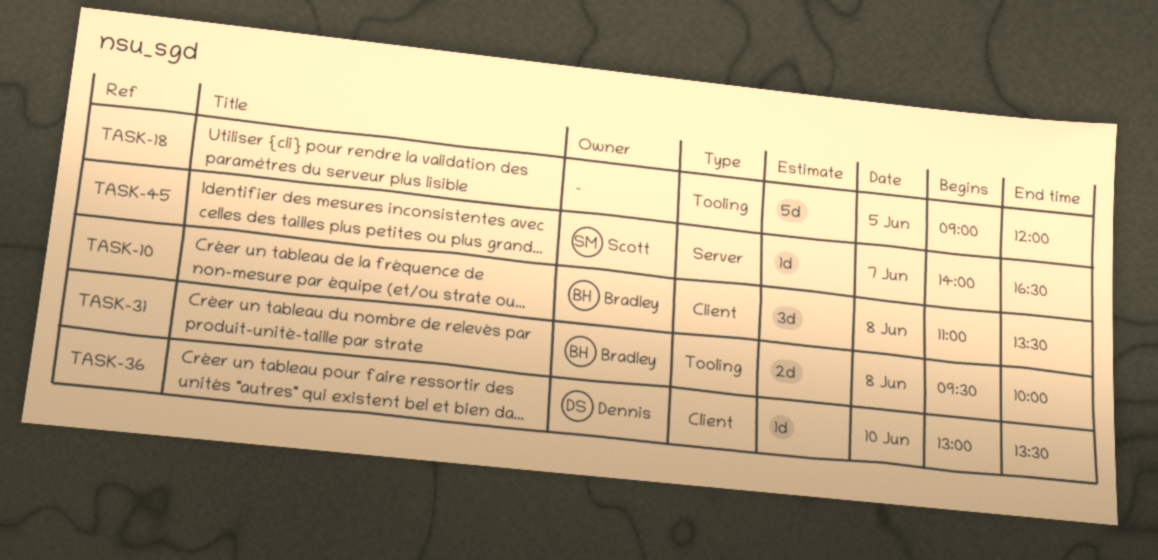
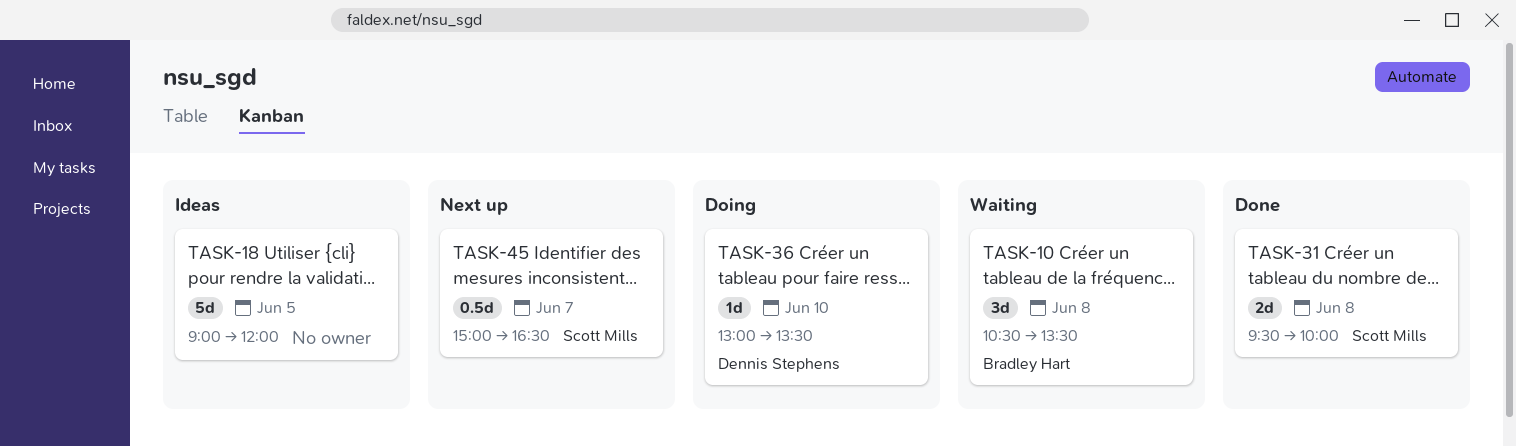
TASK-10, begins: 11:00 -> 10:30
TASK-31, owner: Bradley Hart -> Scott Mills
TASK-45, estimate: 1d -> 0.5d
TASK-45, begins: 14:00 -> 15:00

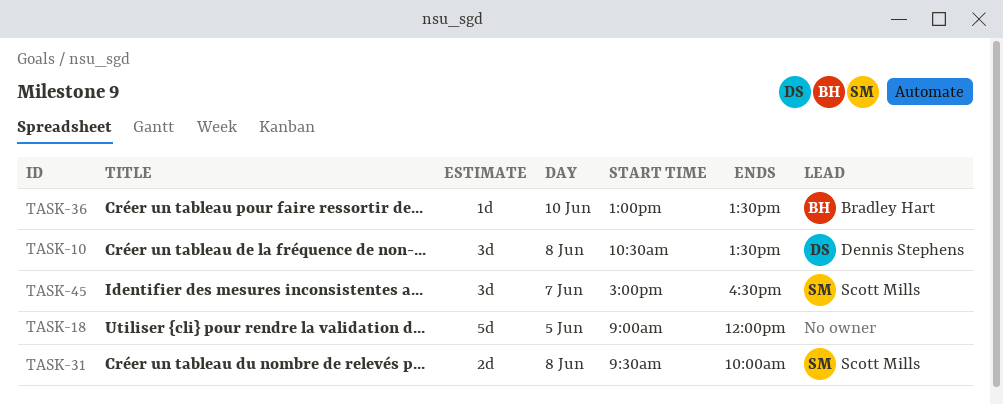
TASK-10, owner: Bradley Hart -> Dennis Stephens
TASK-36, owner: Dennis Stephens -> Bradley Hart
TASK-45, estimate: 0.5d -> 3d

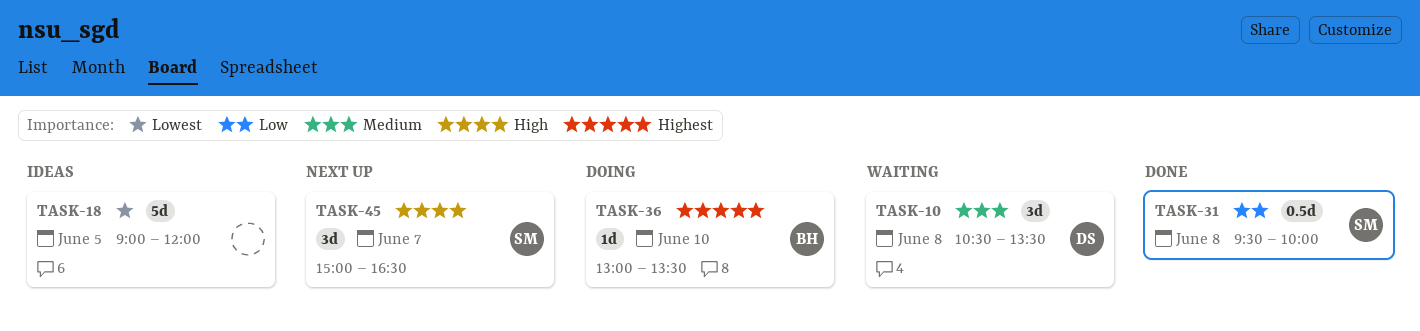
TASK-31, estimate: 2d -> 0.5d

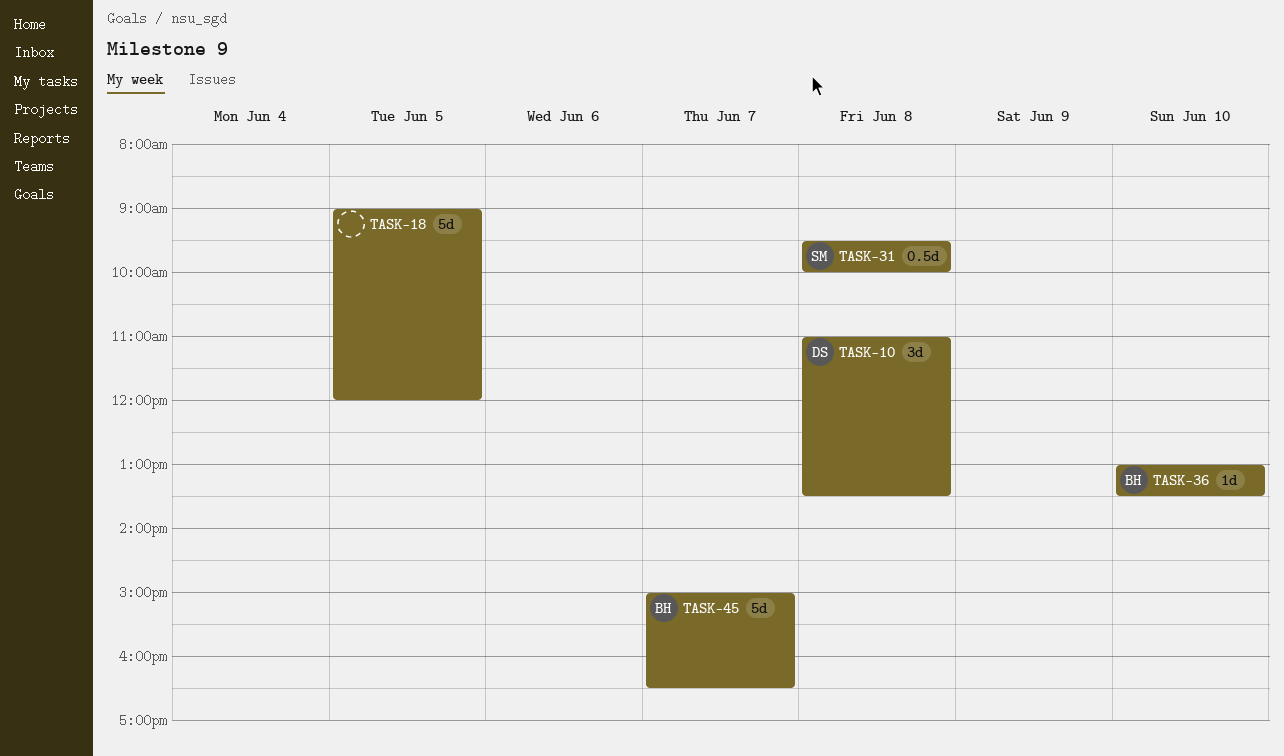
TASK-10, begins: 10:30 -> 11:00
TASK-45, owner: SM -> BH
TASK-45, estimate: 3d -> 5d

